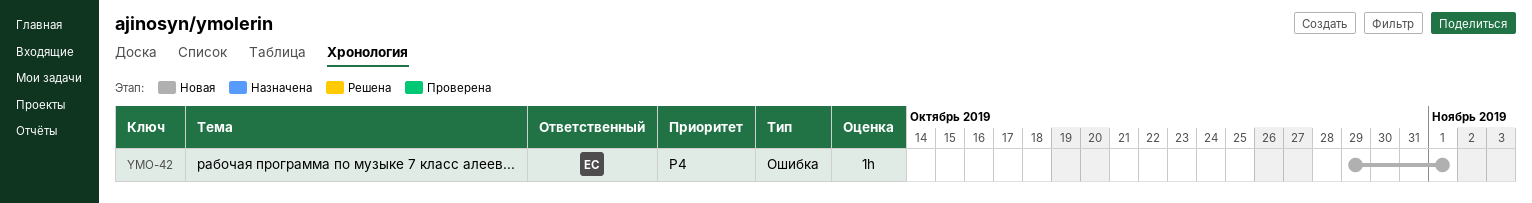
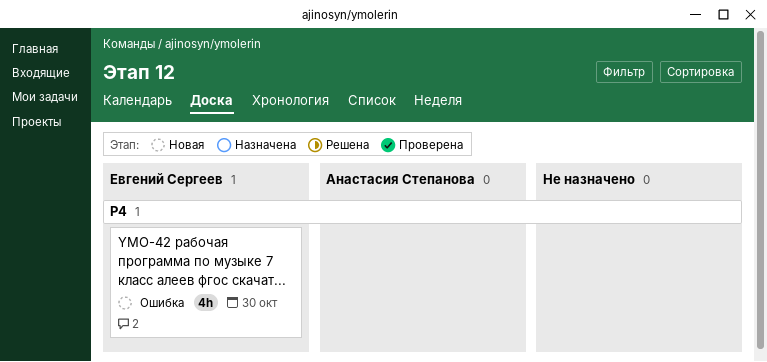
YMO-42, estimate: 1h -> 4h
YMO-42, due: Nov 1 -> Oct 30

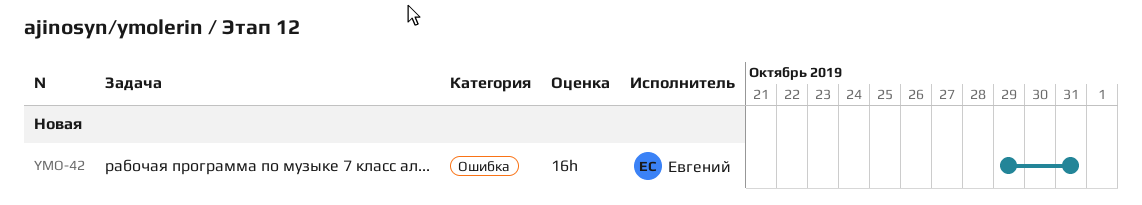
YMO-42, estimate: 4h -> 16h
YMO-42, due: Oct 30 -> Oct 31

